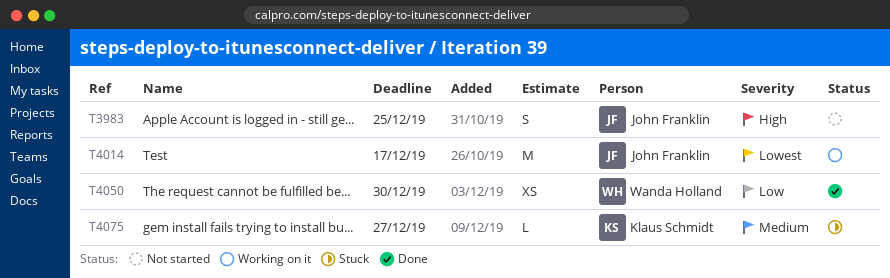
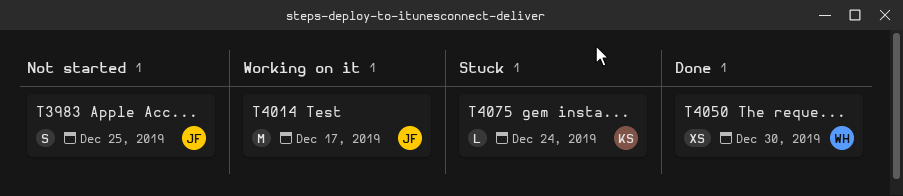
T4075, due: Dec 27 -> Dec 24

